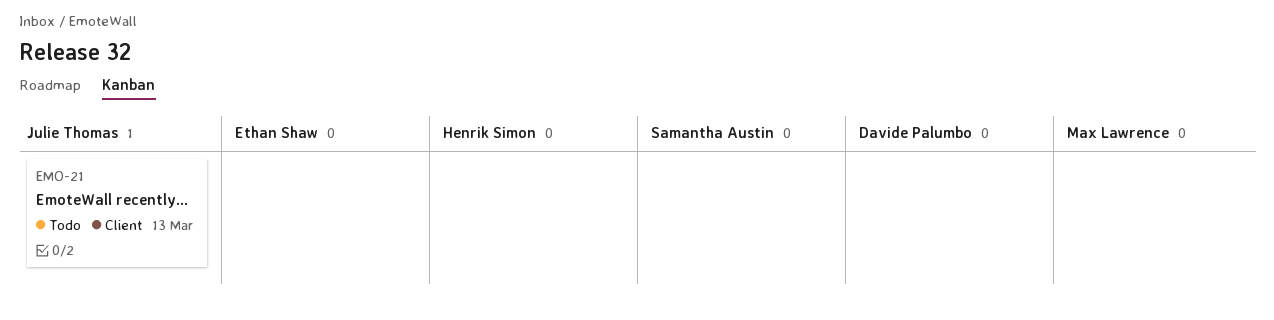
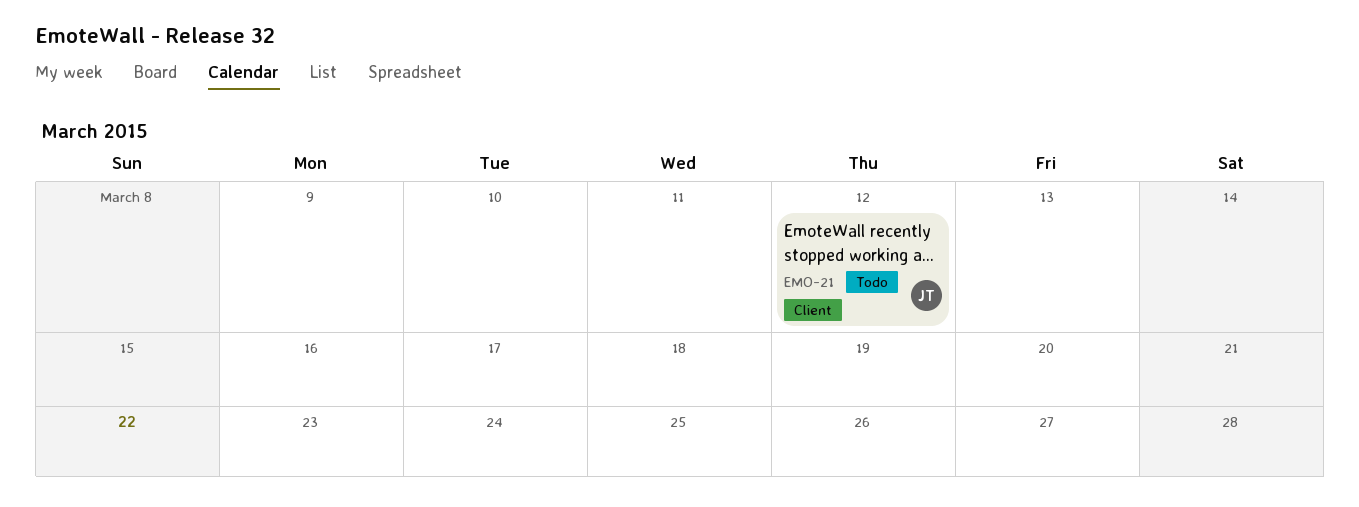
EMO-21, due: Mar 13 -> Mar 12

